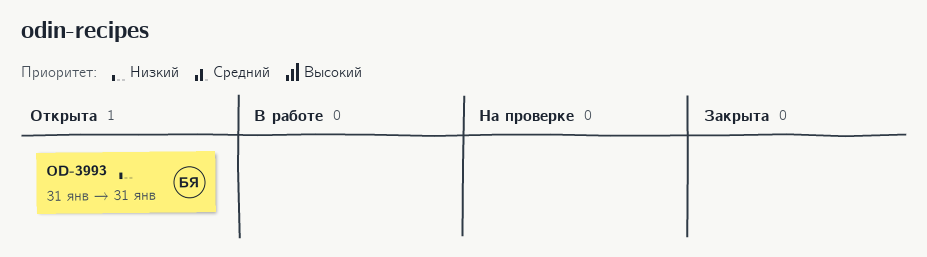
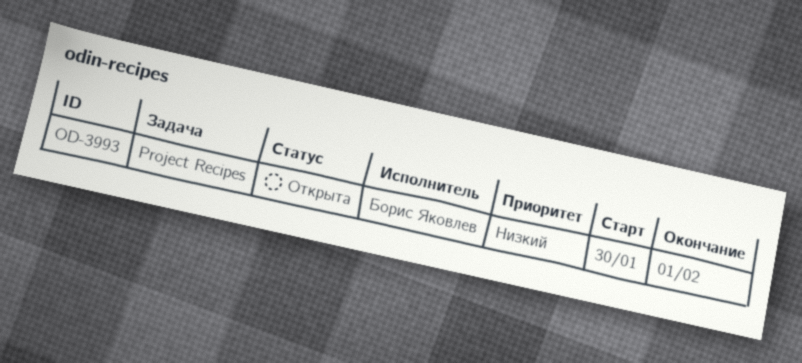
OD-3993, start: Jan 31 -> Jan 30
OD-3993, due: Jan 31 -> Feb 1

